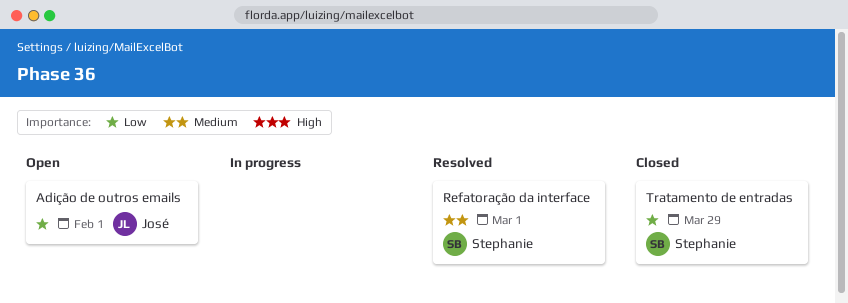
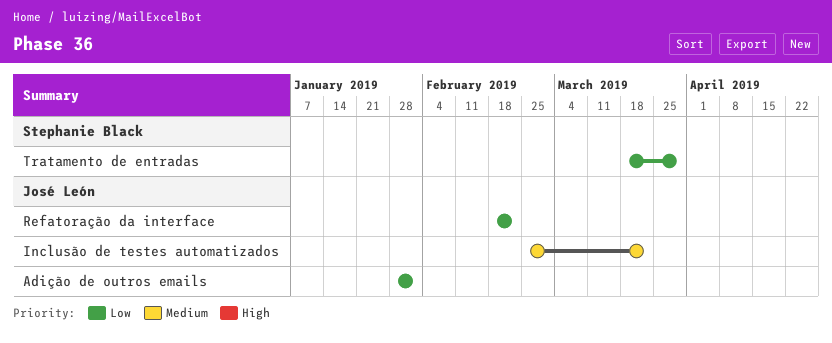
Inclusão de testes automatizados: none -> present
Refatoração da interface, owner: Stephanie Black -> José León
Refatoração da interface, priority: Medium -> Low
Refatoração da interface, due: Mar 1 -> Feb 22

